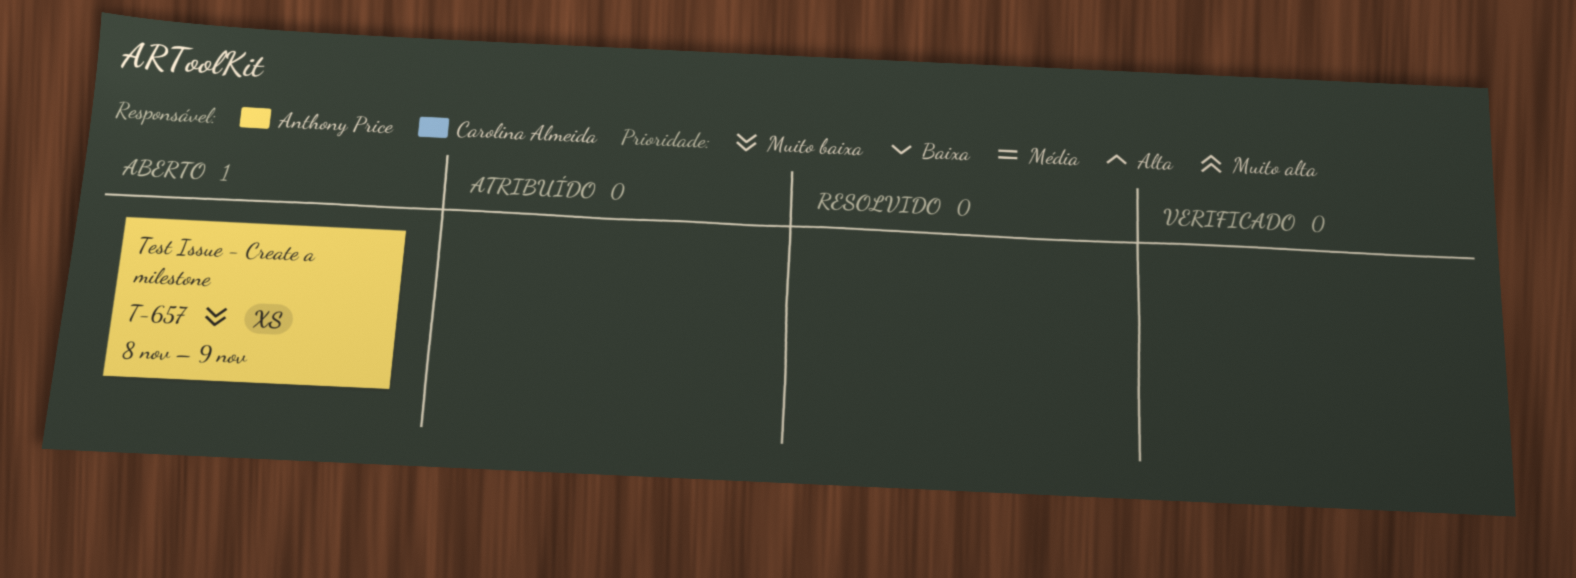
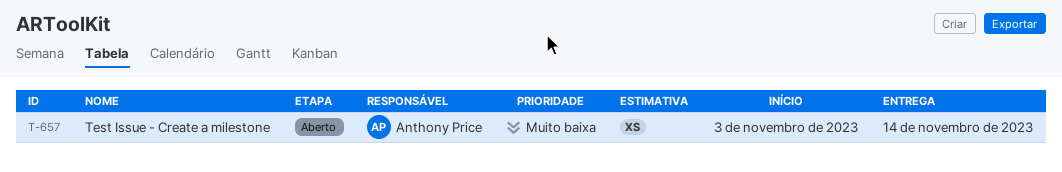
T-657, start: Nov 8 -> Nov 3
T-657, due: Nov 9 -> Nov 14

